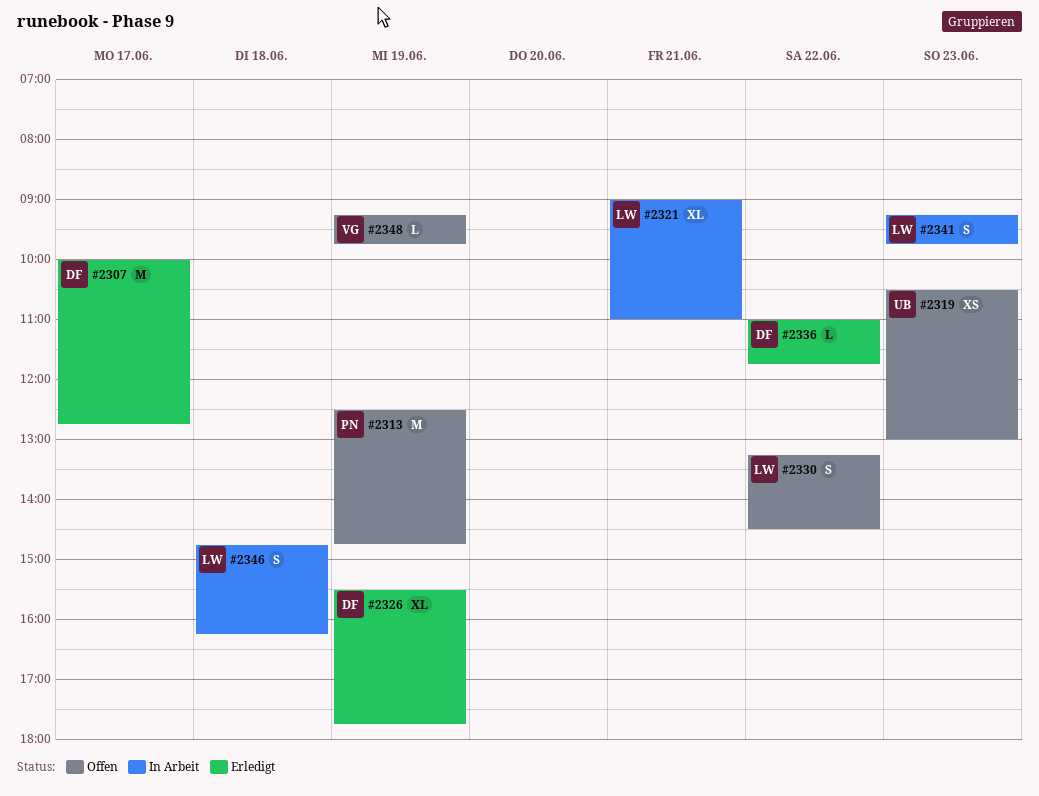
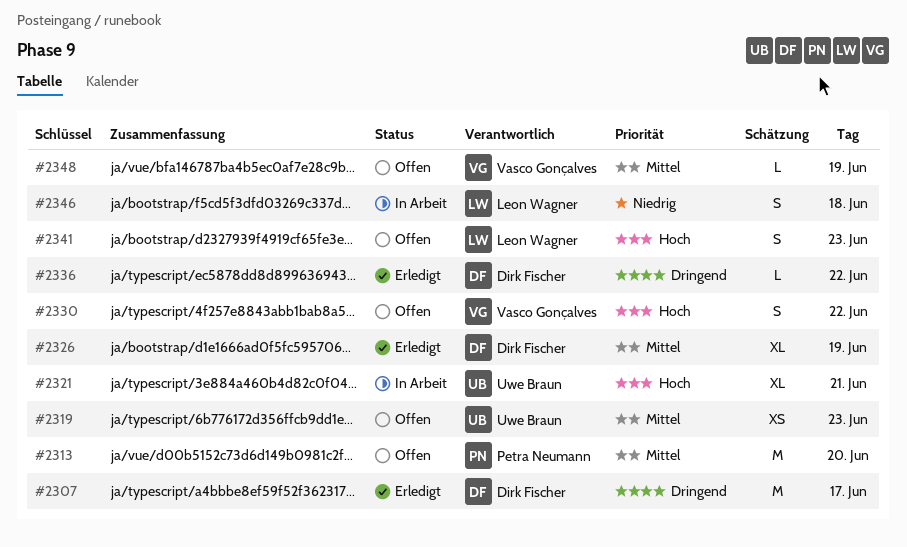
#2313, day: Jun 19 -> Jun 20
#2321, owner: Leon Wagner -> Uwe Braun
#2330, owner: Leon Wagner -> Vasco Gonçalves
#2341, status: In Arbeit -> Offen

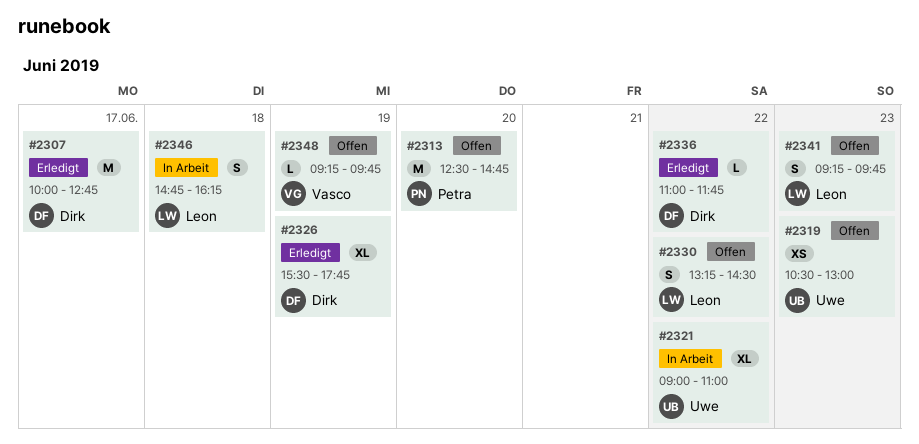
#2321, day: Jun 21 -> Jun 22
#2330, owner: Vasco Gonçalves -> Leon Wagner

